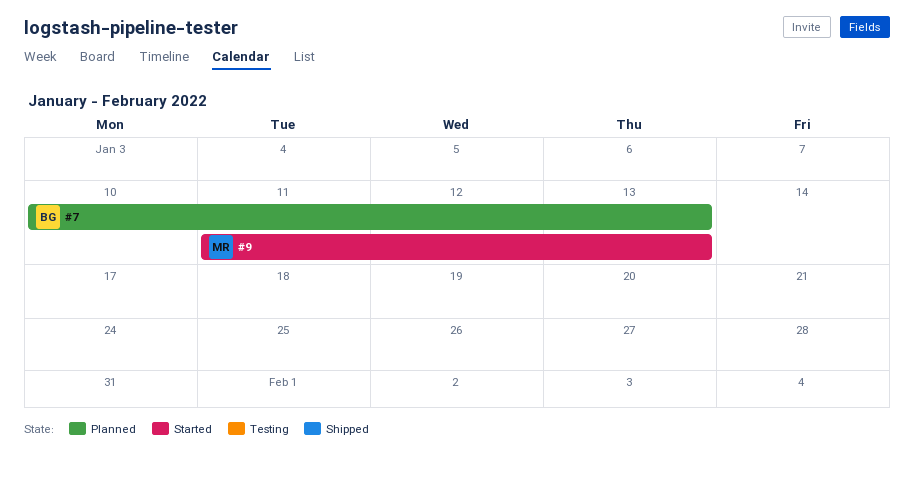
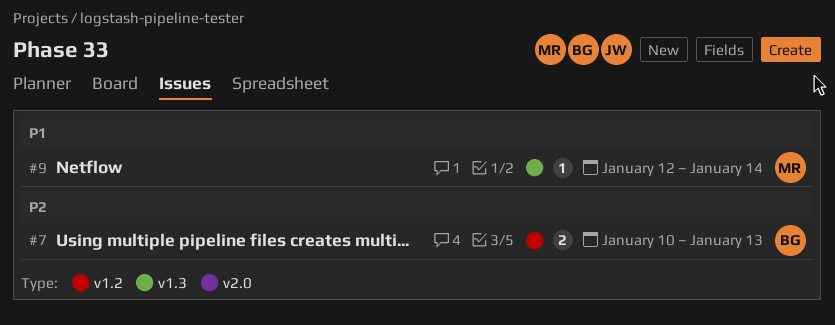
#9, start: Jan 11 -> Jan 12
#9, due: Jan 13 -> Jan 14

